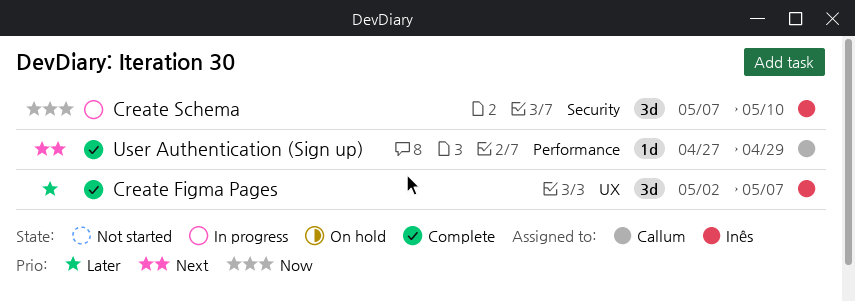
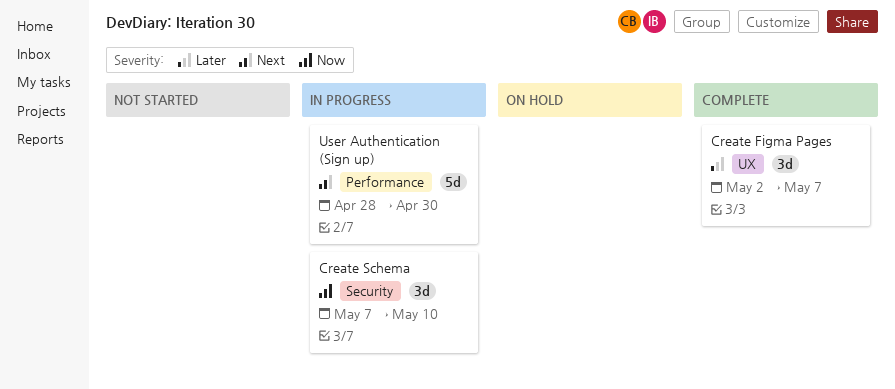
User Authentication (Sign up), status: Complete -> In progress
User Authentication (Sign up), estimate: 1d -> 5d
User Authentication (Sign up), start: Apr 27 -> Apr 28
User Authentication (Sign up), due: Apr 29 -> Apr 30

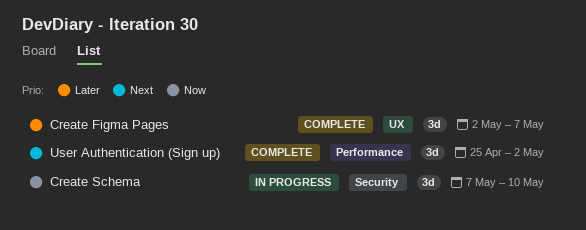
User Authentication (Sign up), status: In progress -> Complete
User Authentication (Sign up), estimate: 5d -> 3d
User Authentication (Sign up), start: Apr 28 -> Apr 25
User Authentication (Sign up), due: Apr 30 -> May 2

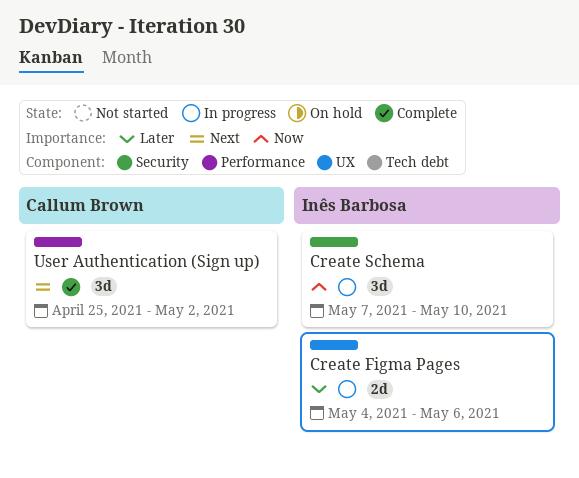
Create Figma Pages, status: Complete -> In progress
Create Figma Pages, estimate: 3d -> 2d
Create Figma Pages, start: May 2 -> May 4
Create Figma Pages, due: May 7 -> May 6

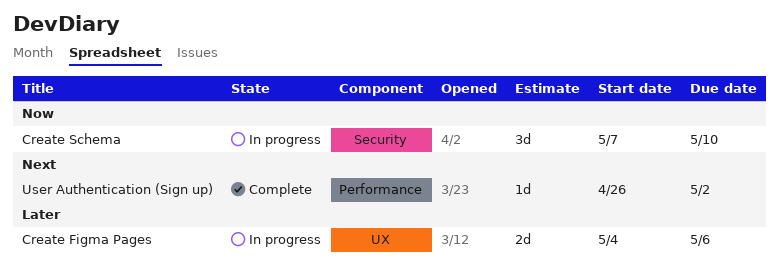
User Authentication (Sign up), estimate: 3d -> 1d
User Authentication (Sign up), start: Apr 25 -> Apr 26

